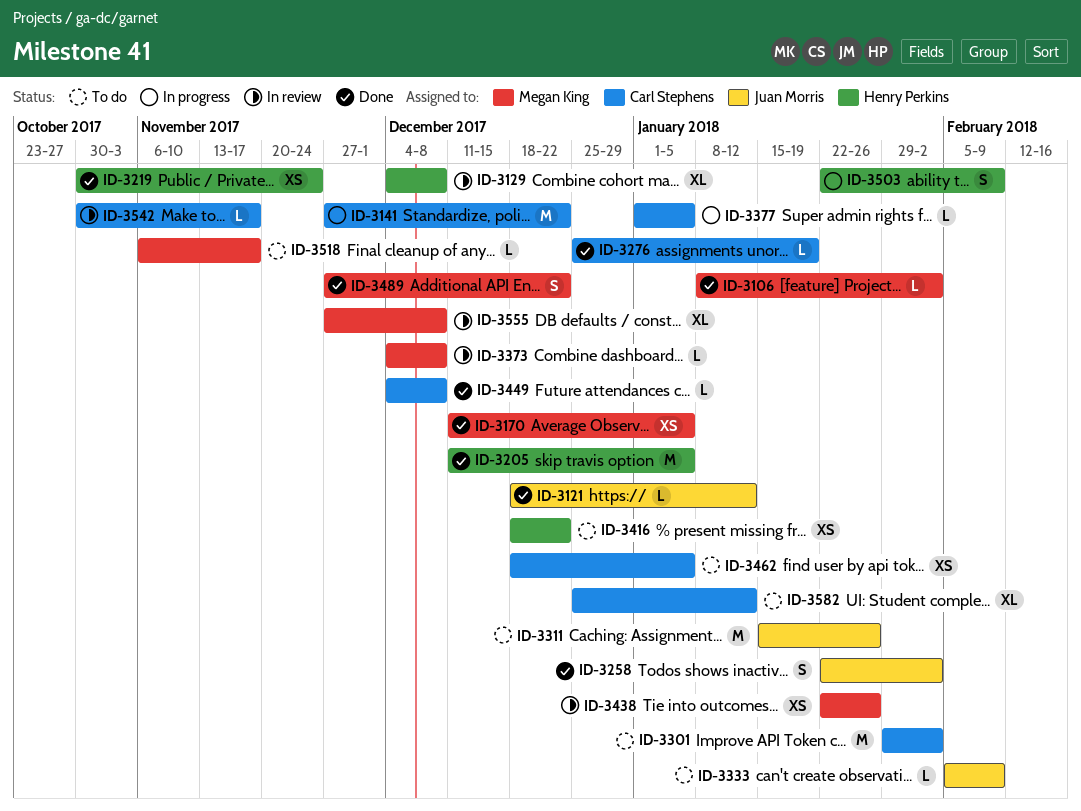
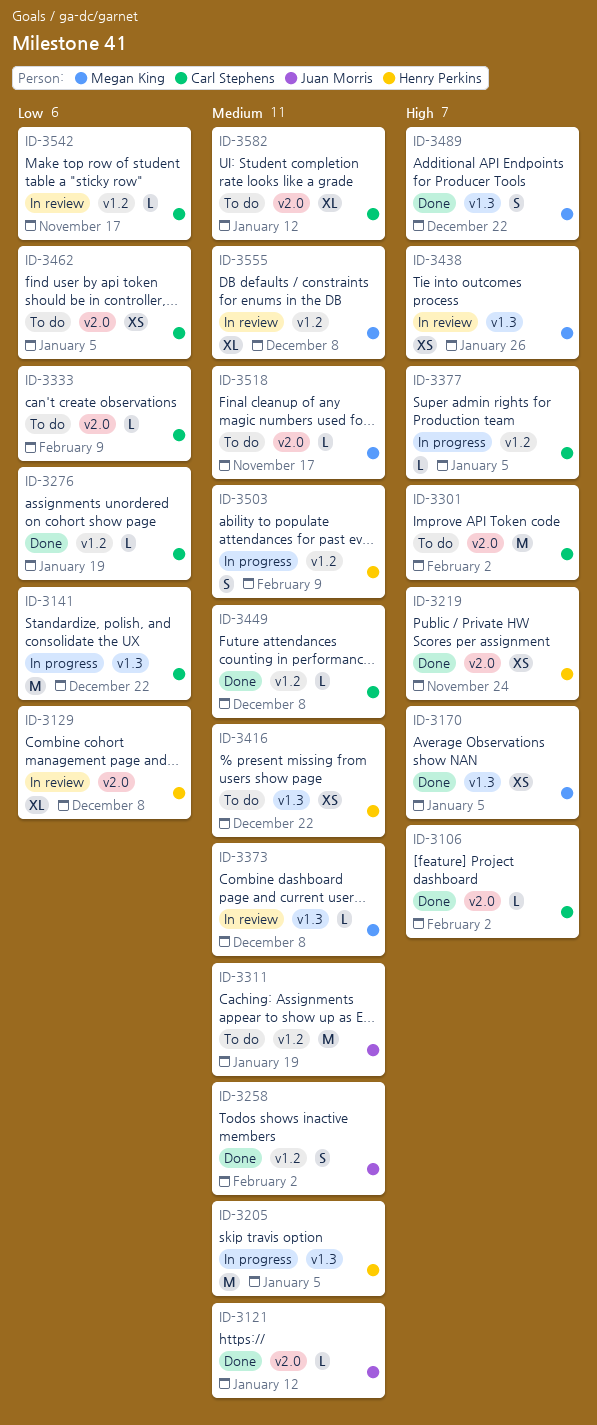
ID-3106, owner: Megan King -> Carl Stephens
ID-3205, status: Done -> In progress
ID-3311, due: Jan 26 -> Jan 19
ID-3333, owner: Juan Morris -> Carl Stephens

